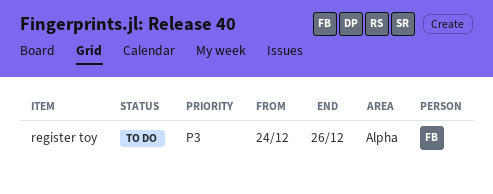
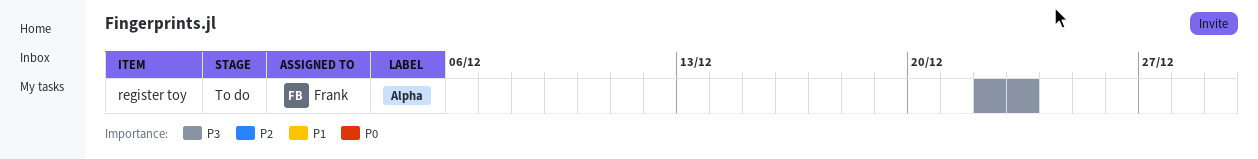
register toy, start: Dec 24 -> Dec 22
register toy, due: Dec 26 -> Dec 23

